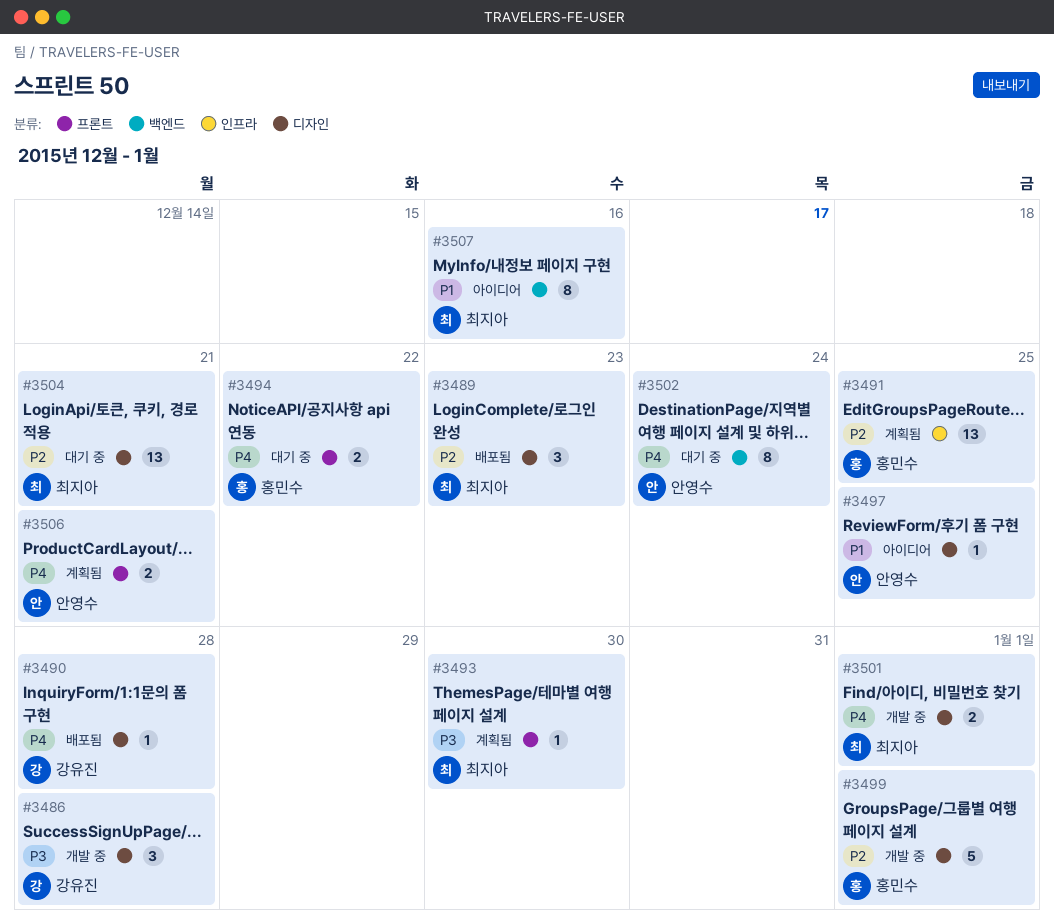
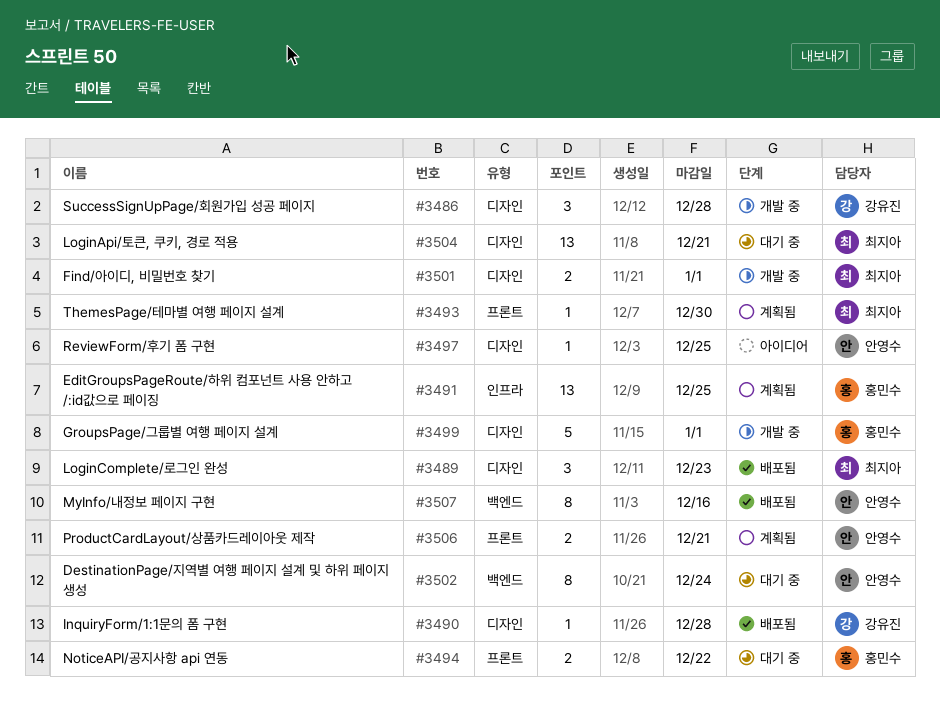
#3507, status: 아이디어 -> 배포됨
#3507, owner: 최지아 -> 안영수

